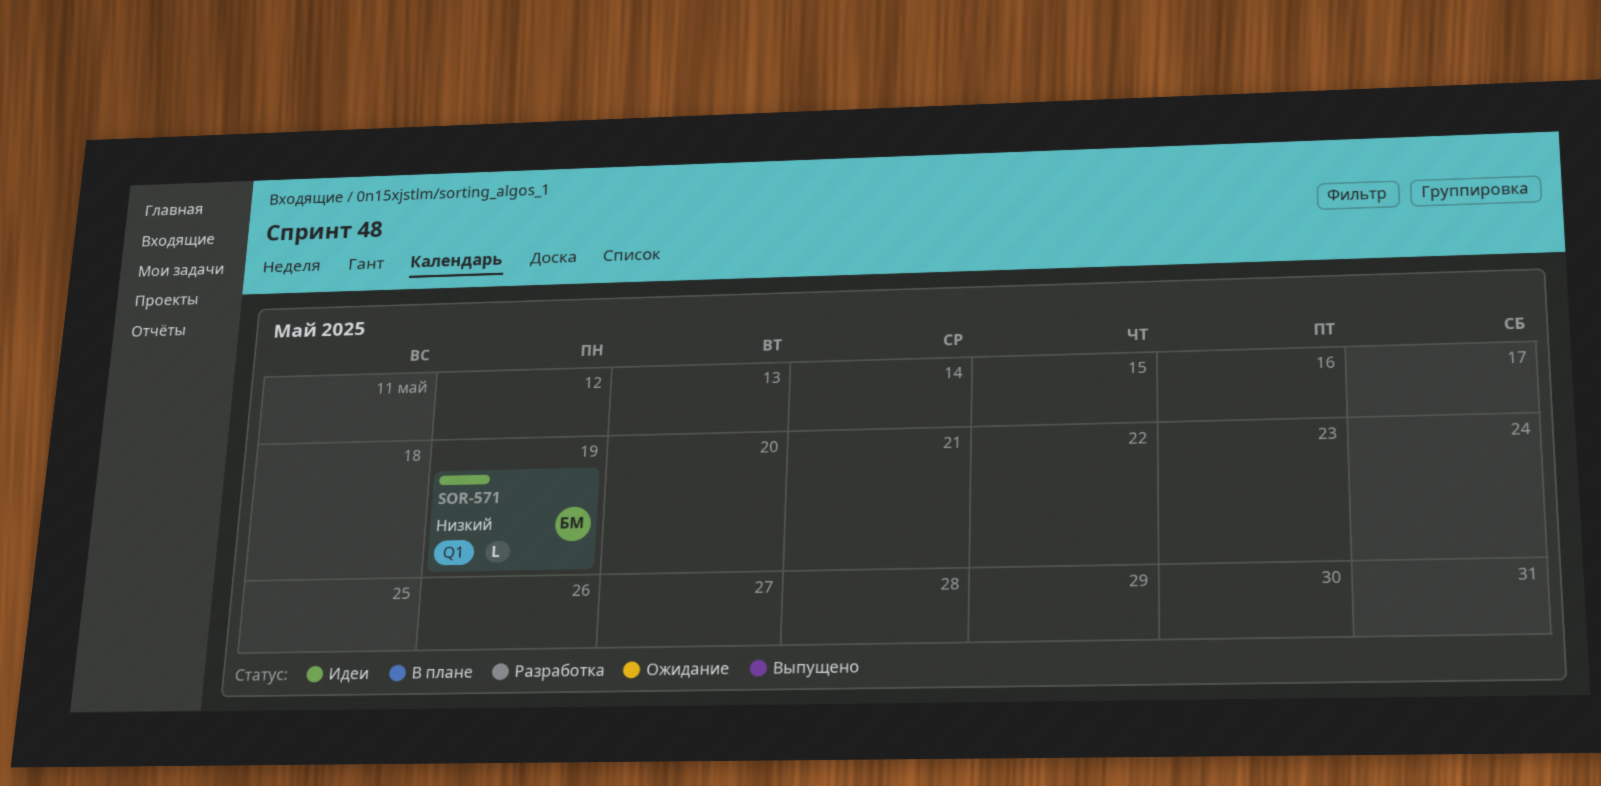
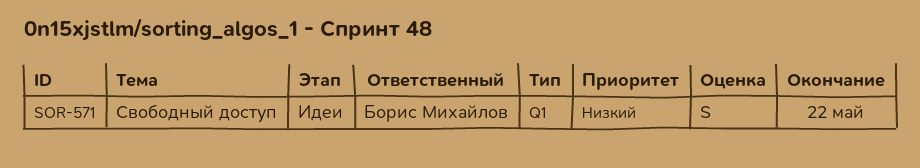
SOR-571, estimate: L -> S
SOR-571, due: May 19 -> May 22

